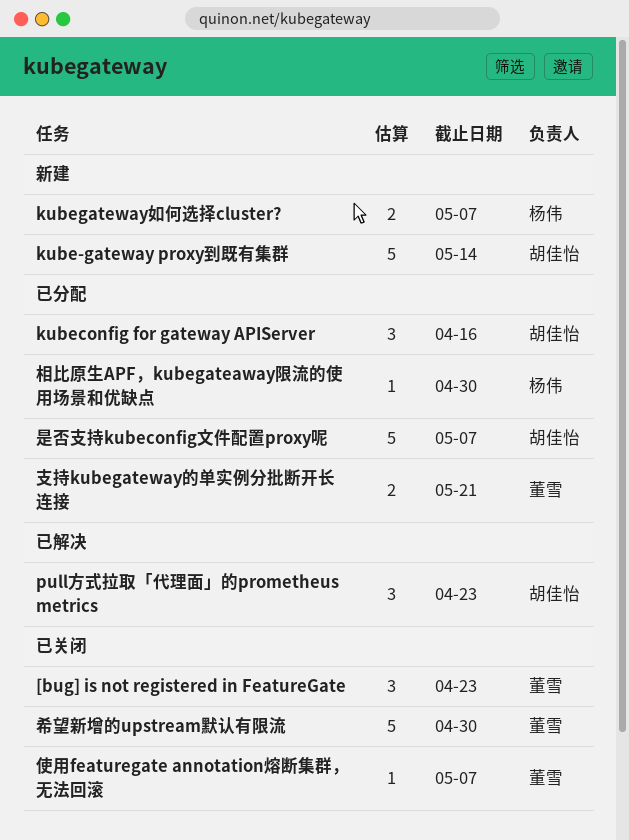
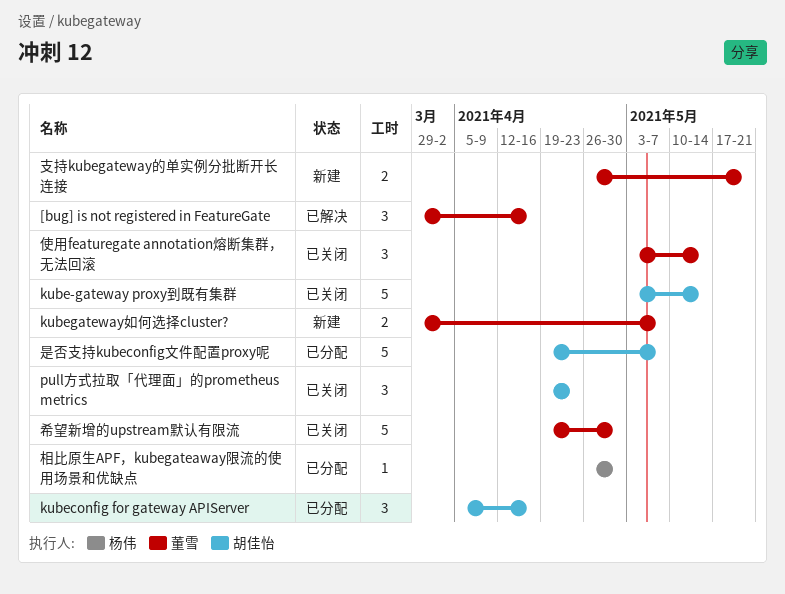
[bug] is not registered in FeatureGate, status: 已关闭 -> 已解决
[bug] is not registered in FeatureGate, due: Apr 23 -> Apr 16
kube-gateway proxy到既有集群, status: 新建 -> 已关闭
kubegateway如何选择cluster?, owner: 杨伟 -> 董雪
pull方式拉取「代理面」的prometheus metrics, status: 已解决 -> 已关闭
使用featuregate annotation熔断集群，无法回滚, estimate: 1 -> 3
使用featuregate annotation熔断集群，无法回滚, due: May 7 -> May 14
支持kubegateway的单实例分批断开长连接, status: 已分配 -> 新建

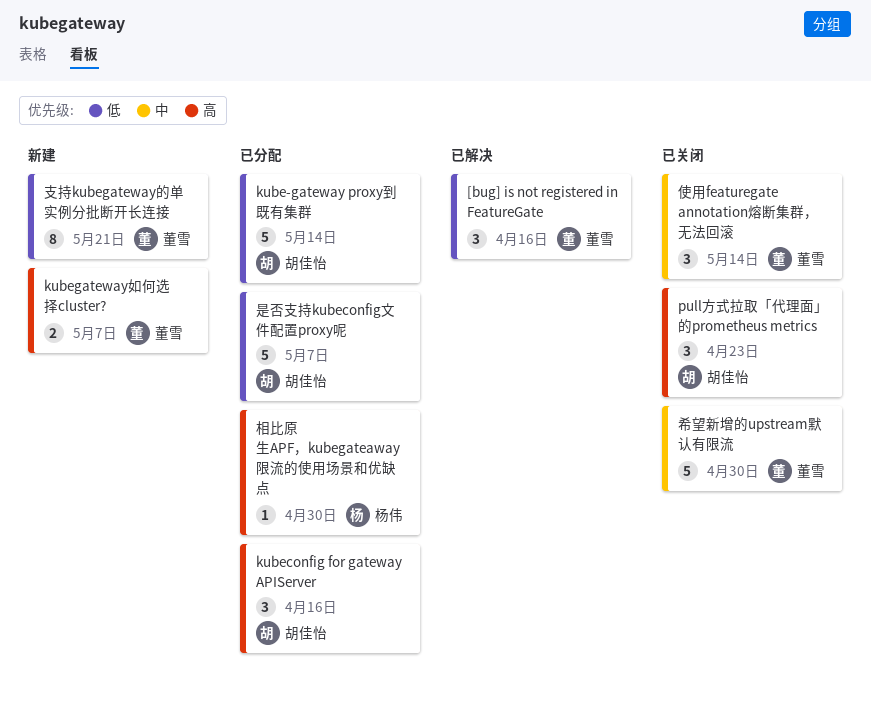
kube-gateway proxy到既有集群, status: 已关闭 -> 已分配
支持kubegateway的单实例分批断开长连接, estimate: 2 -> 8

